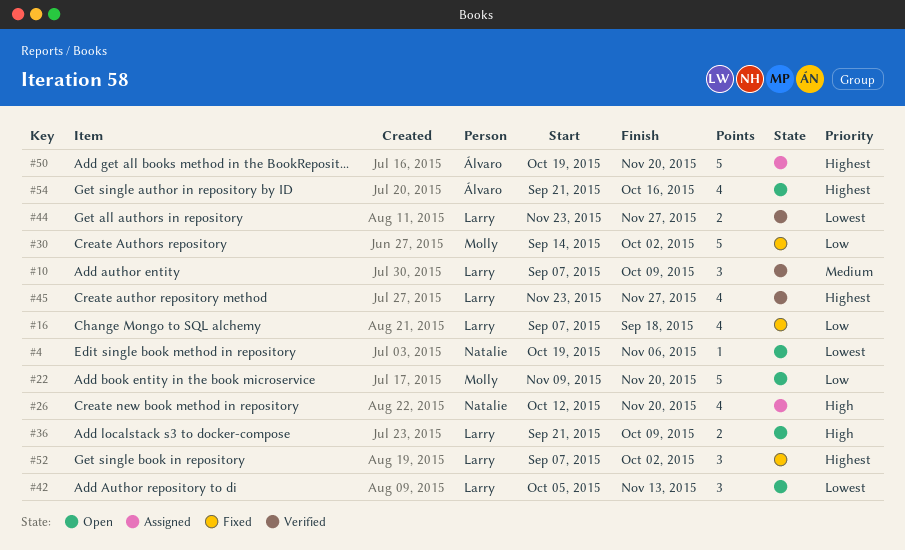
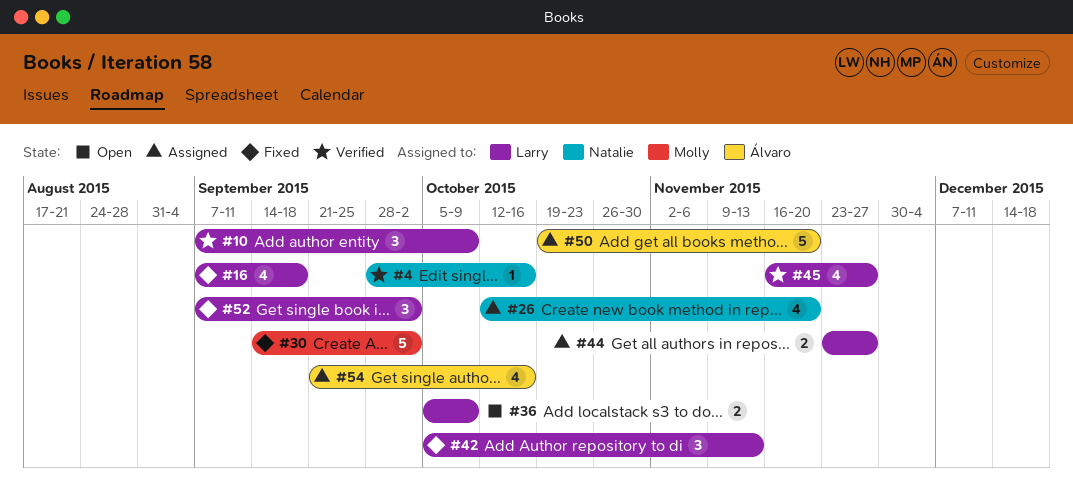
#4, status: Open -> Verified
#4, start: Oct 19 -> Sep 28
#4, due: Nov 6 -> Oct 16
#22: present -> none
#36, start: Sep 21 -> Oct 5
#42, status: Open -> Fixed
#44, status: Verified -> Assigned
#45, start: Nov 23 -> Nov 16
#54, status: Open -> Assigned

